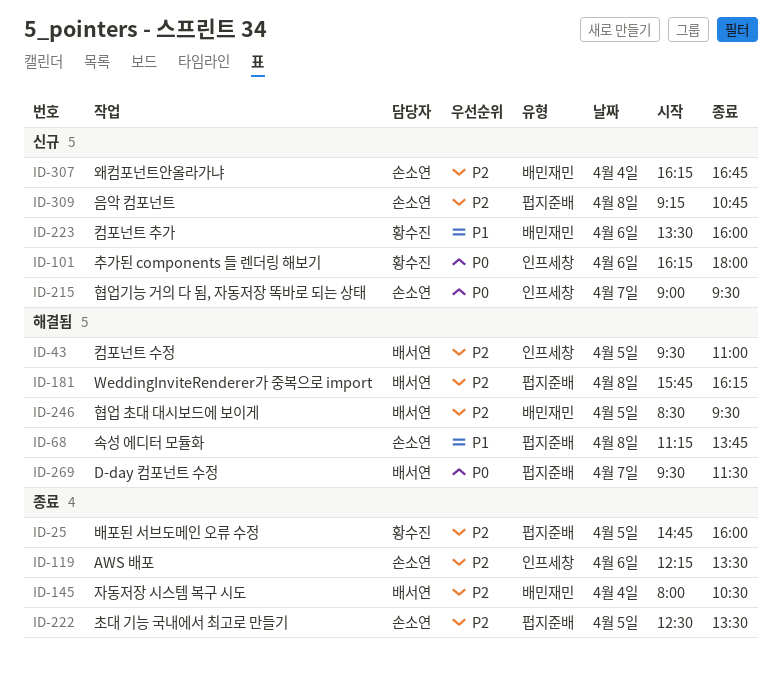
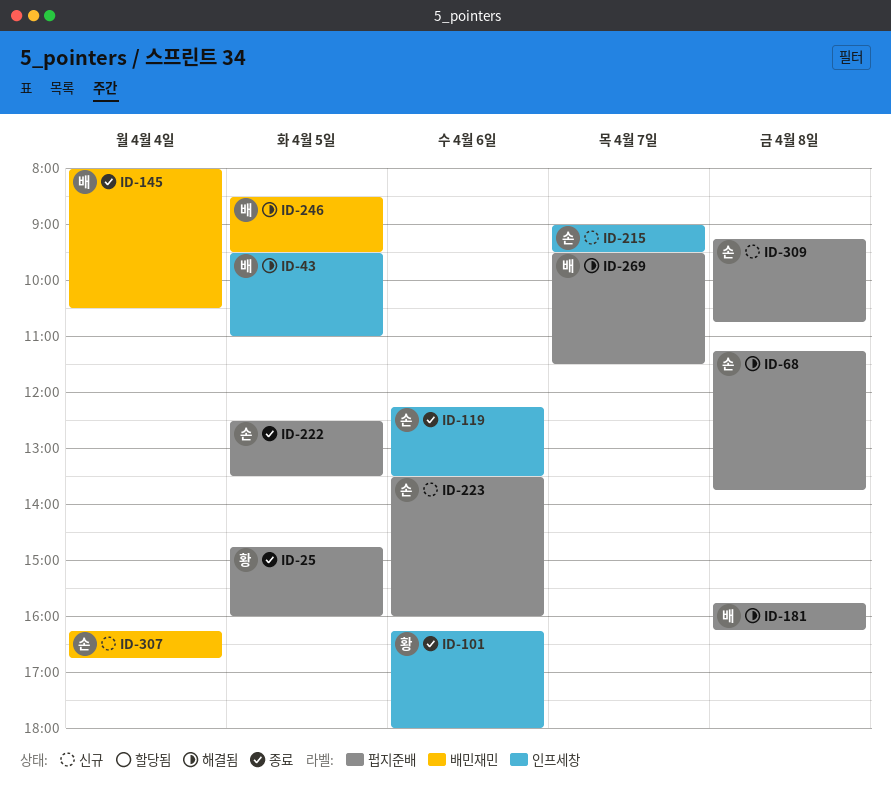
ID-101, status: 신규 -> 종료
ID-223, owner: 황수진 -> 손소연
ID-223, label: 배민재민 -> 펍지준배

